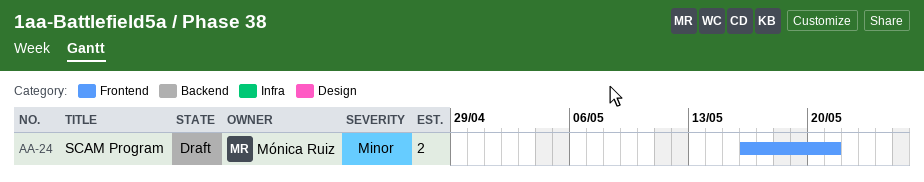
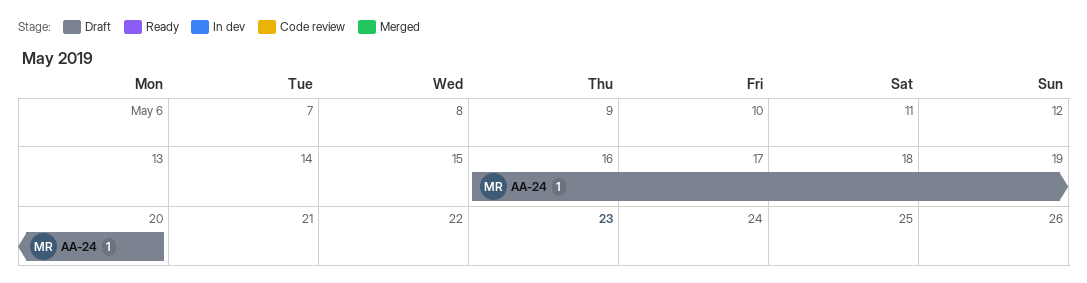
AA-24, estimate: 2 -> 1
AA-24, due: May 21 -> May 20

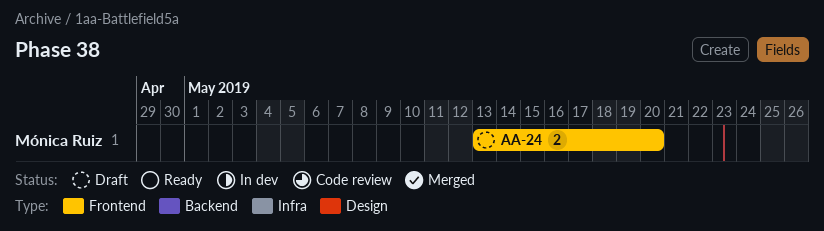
AA-24, estimate: 1 -> 2
AA-24, start: May 16 -> May 13

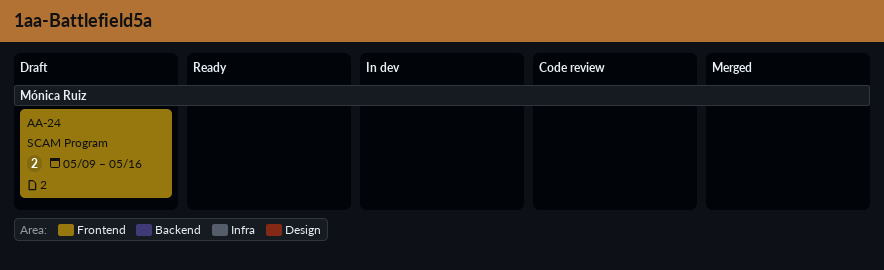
AA-24, start: May 13 -> May 9
AA-24, due: May 20 -> May 16

